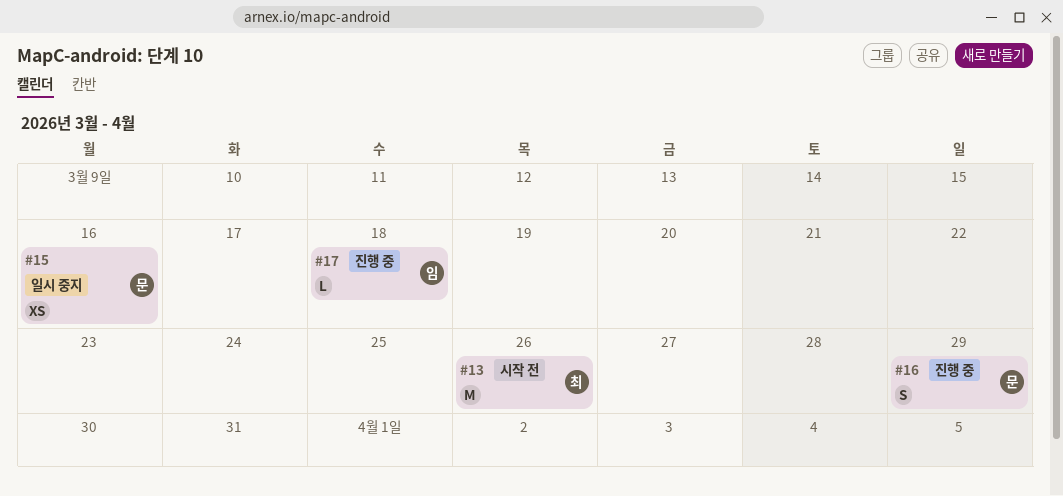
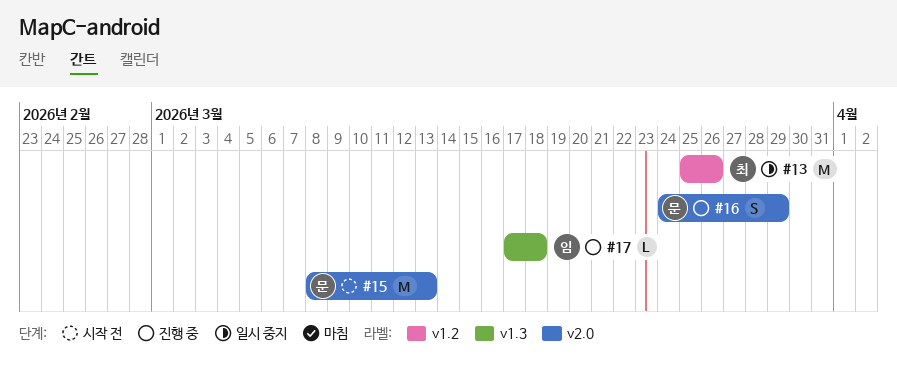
#13, status: 시작 전 -> 일시 중지
#15, status: 일시 중지 -> 시작 전
#15, estimate: XS -> M
#15, due: Mar 16 -> Mar 13

